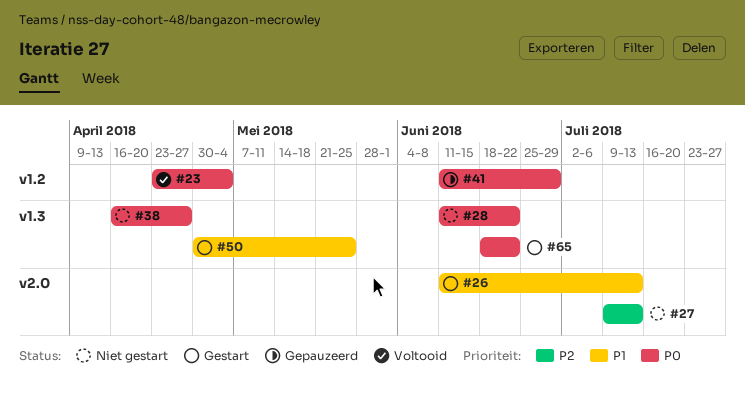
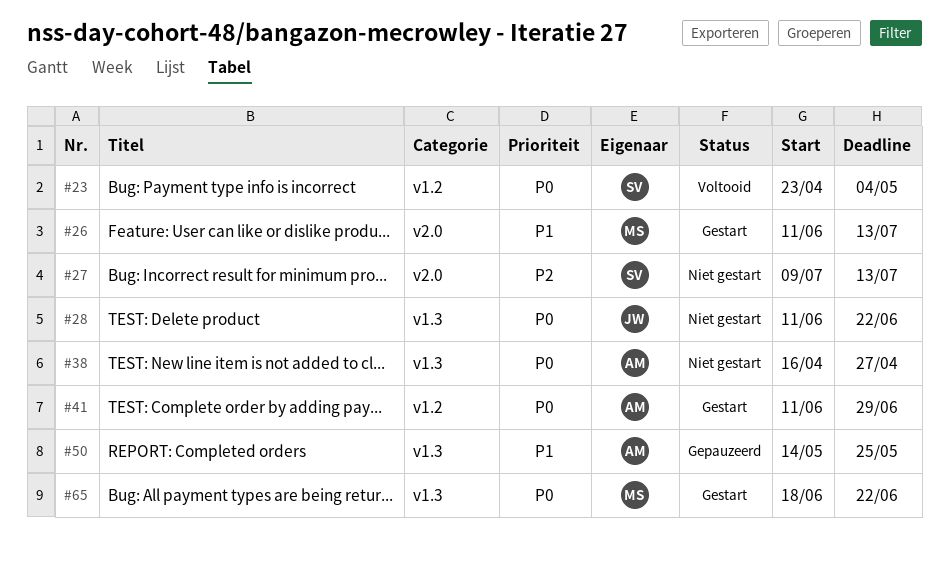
#41, status: Gepauzeerd -> Gestart
#50, status: Gestart -> Gepauzeerd
#50, start: Apr 30 -> May 14

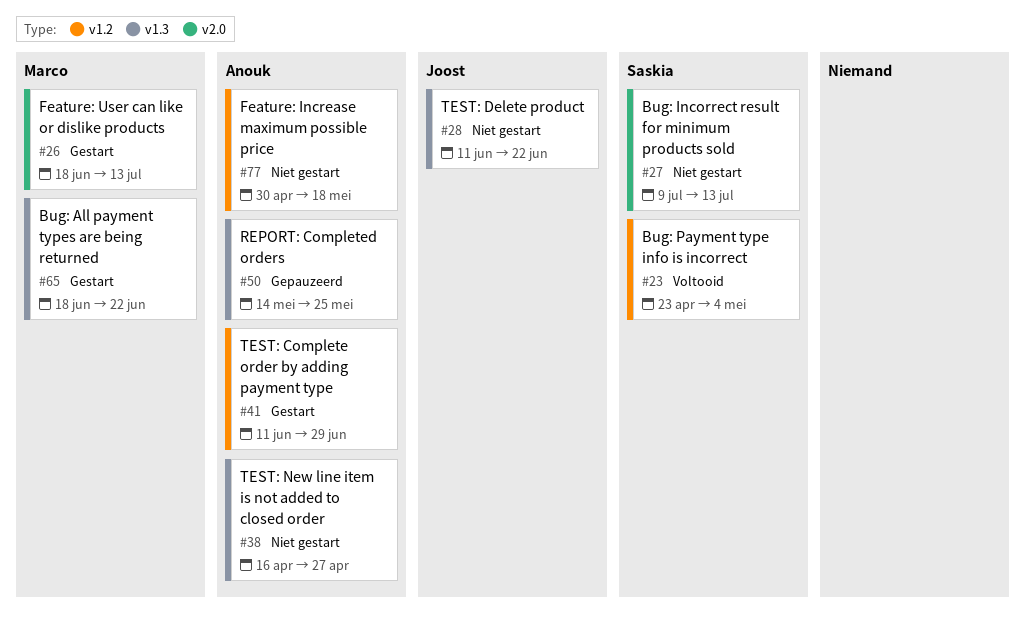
#26, start: Jun 11 -> Jun 18
#77: none -> present

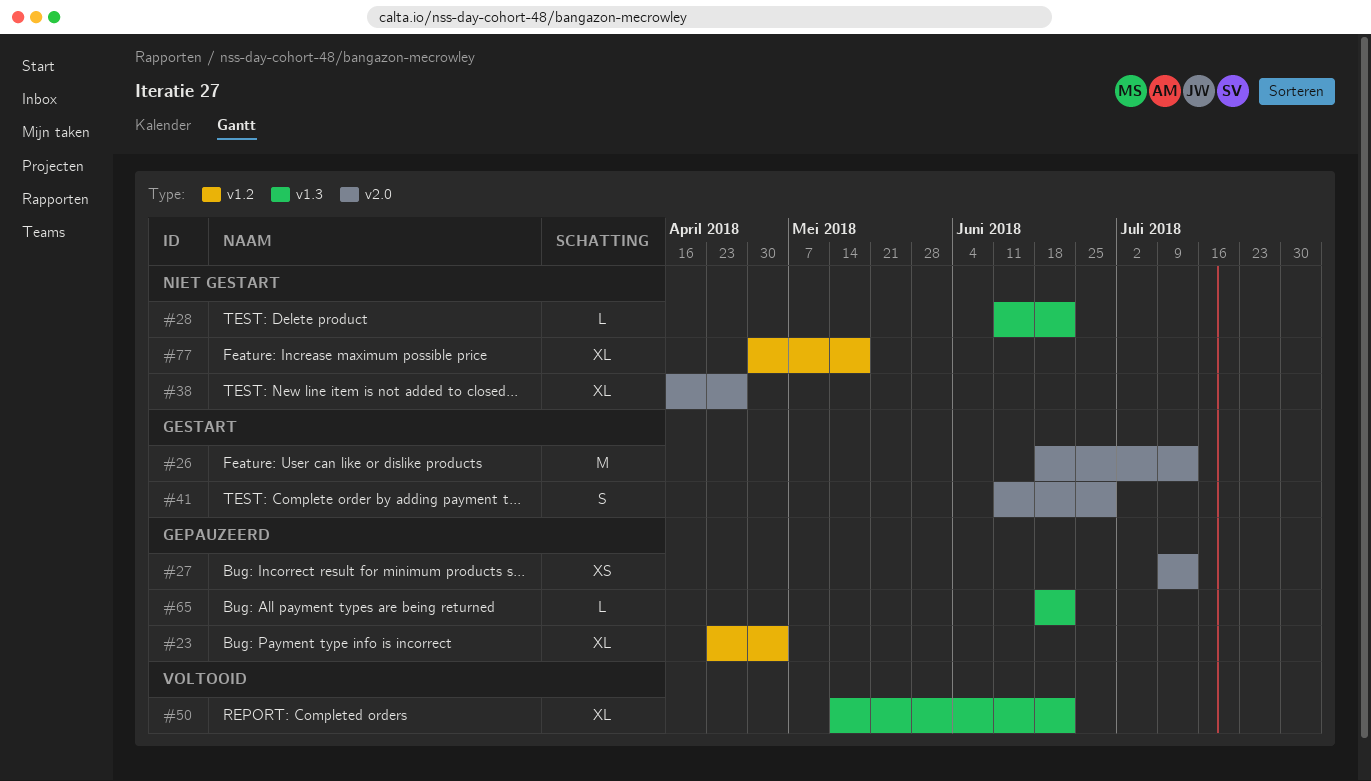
#23, status: Voltooid -> Gepauzeerd
#27, status: Niet gestart -> Gepauzeerd
#38, label: v1.3 -> v2.0
#41, label: v1.2 -> v2.0
#50, status: Gepauzeerd -> Voltooid
#50, due: May 25 -> Jun 22
#65, status: Gestart -> Gepauzeerd

